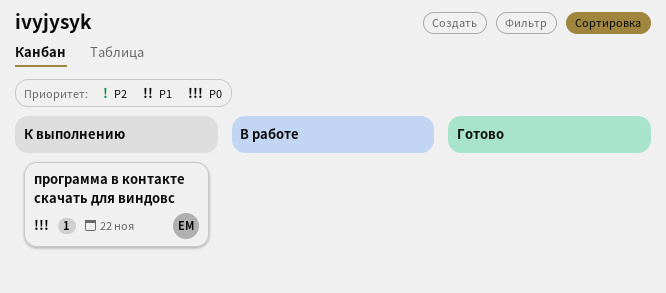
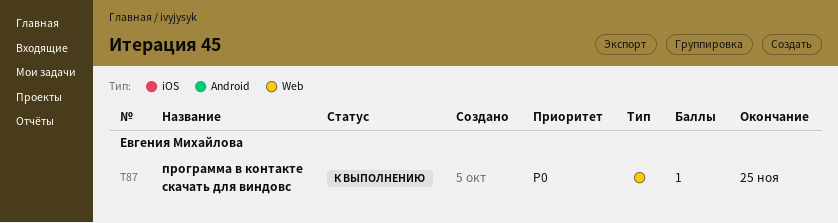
программа в контакте скачать для виндовс, due: Nov 22 -> Nov 25

